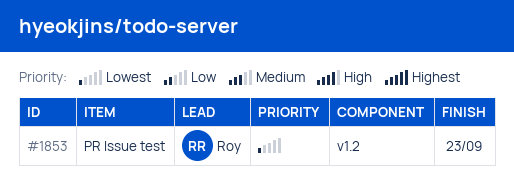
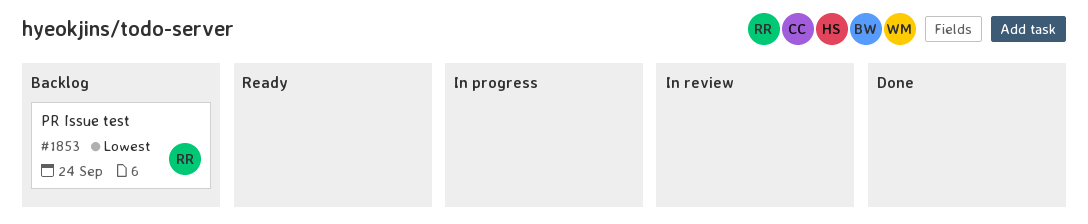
#1853, due: Sep 23 -> Sep 24

